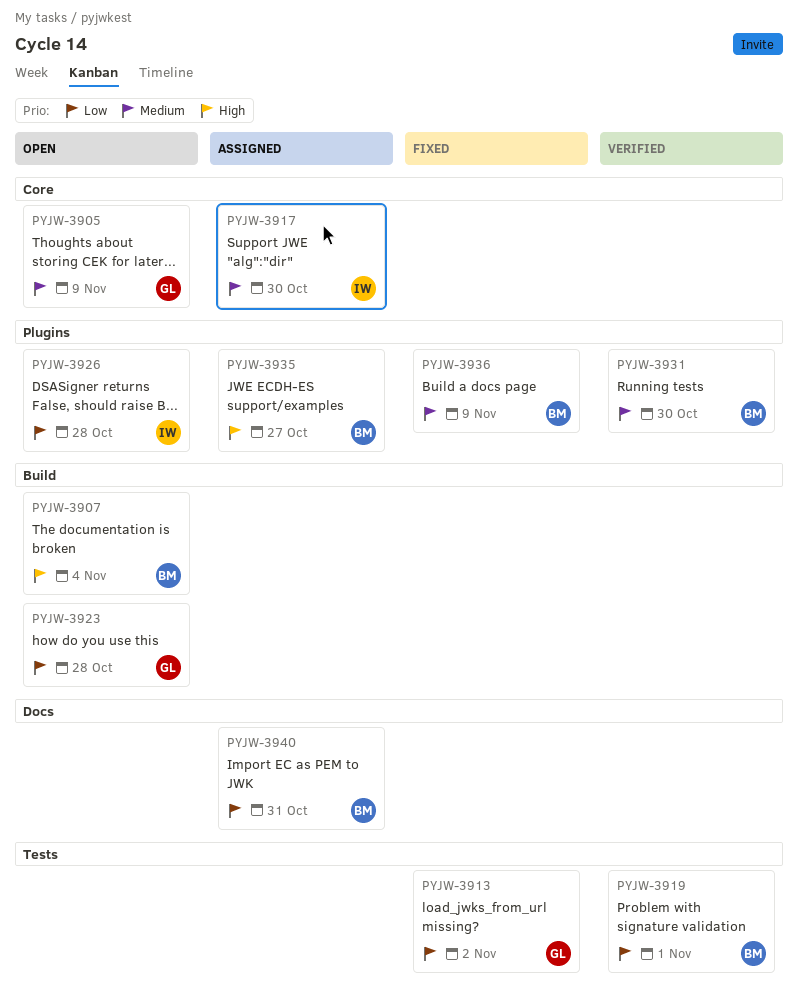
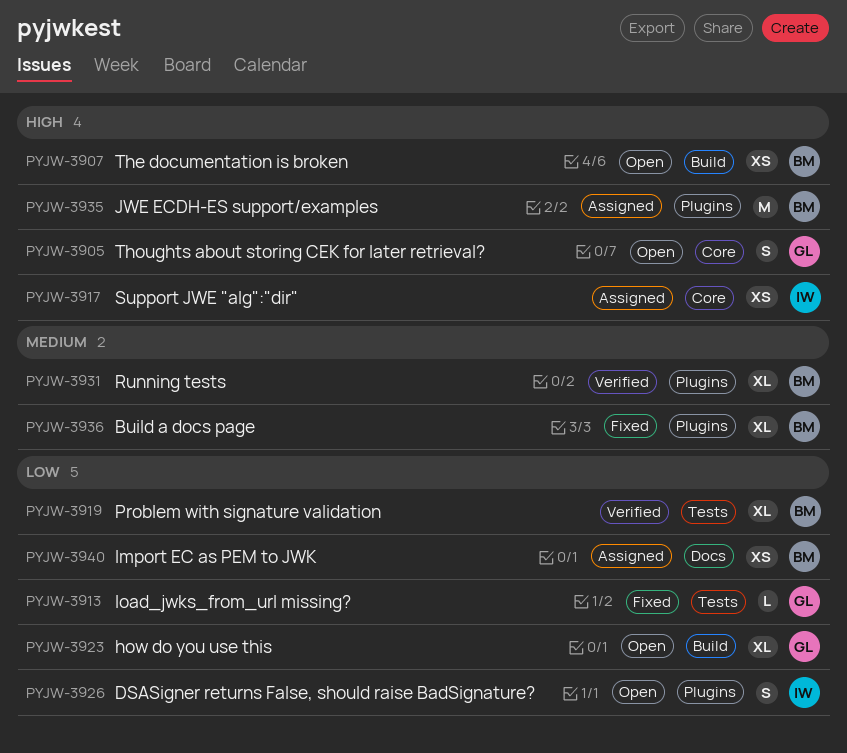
PYJW-3905, priority: Medium -> High
PYJW-3917, priority: Medium -> High

